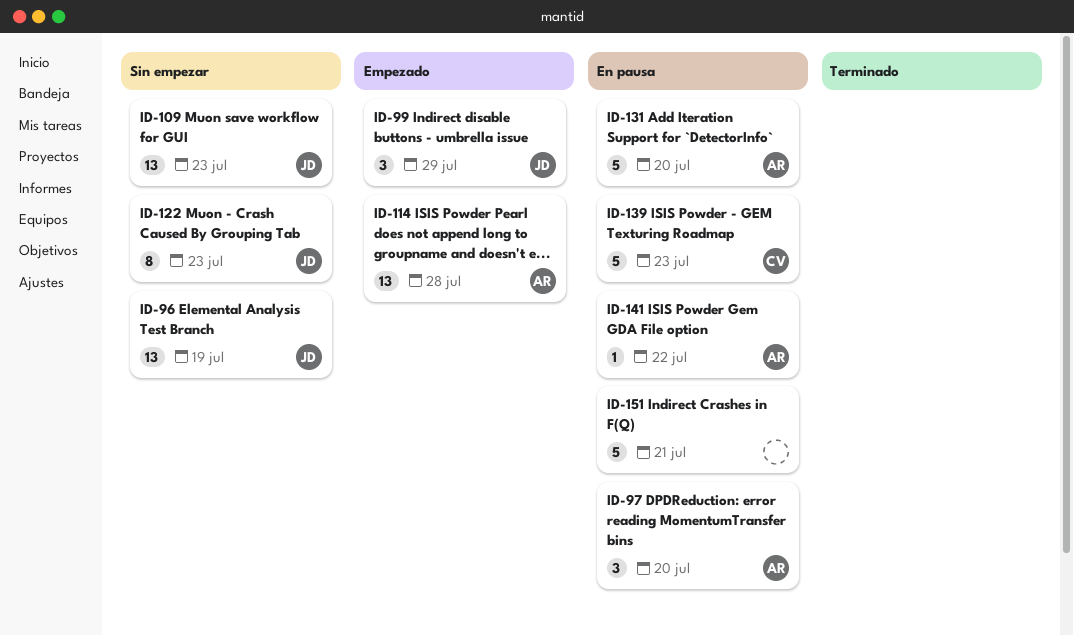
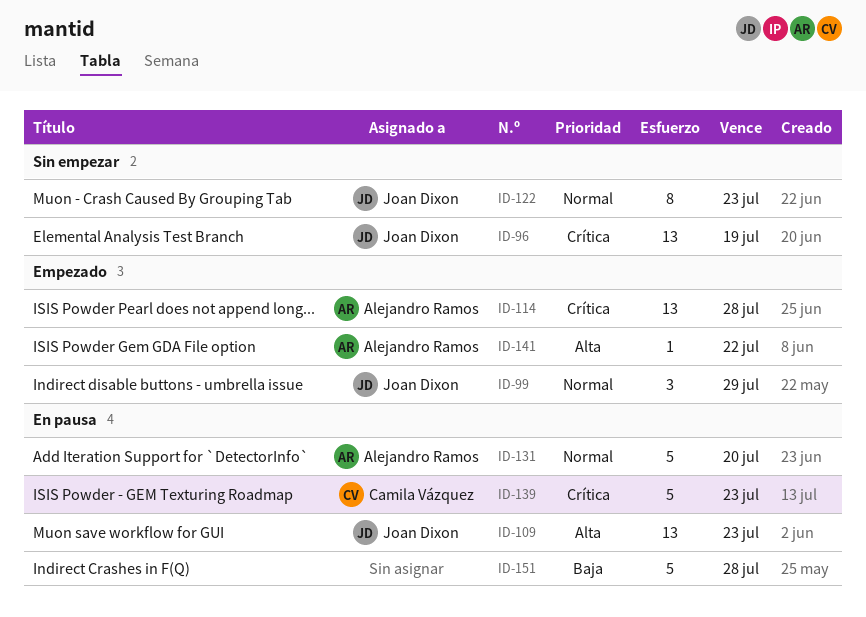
ID-97: present -> none
ID-109, status: Sin empezar -> En pausa
ID-141, status: En pausa -> Empezado
ID-151, due: Jul 21 -> Jul 28

